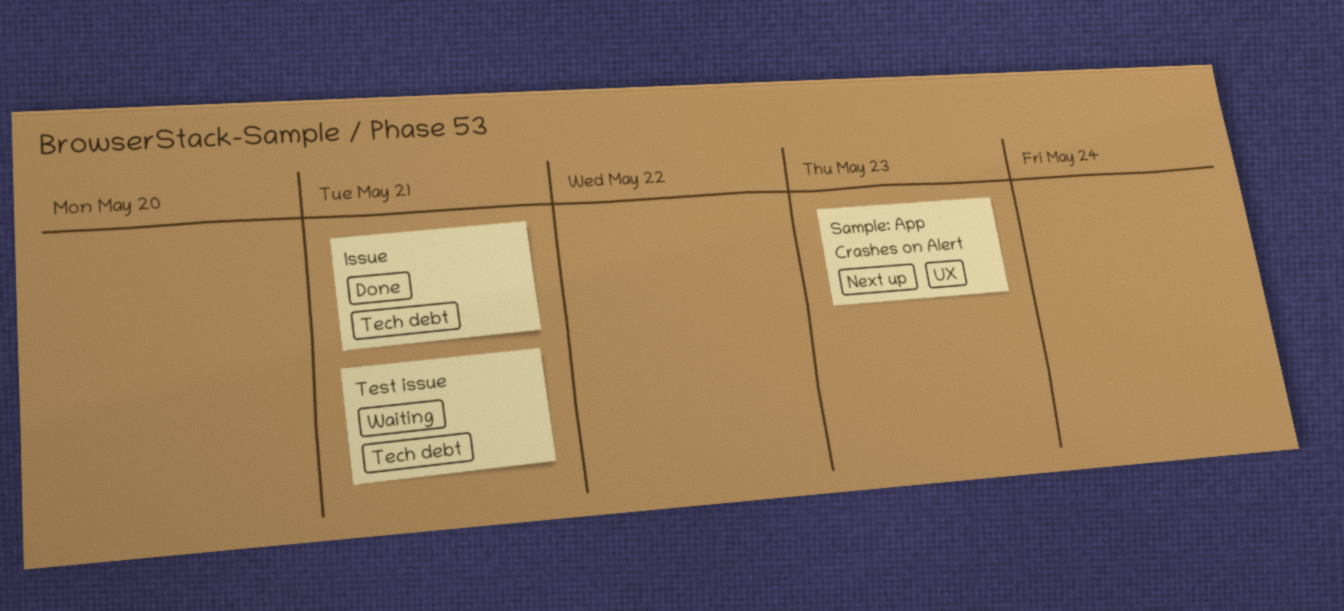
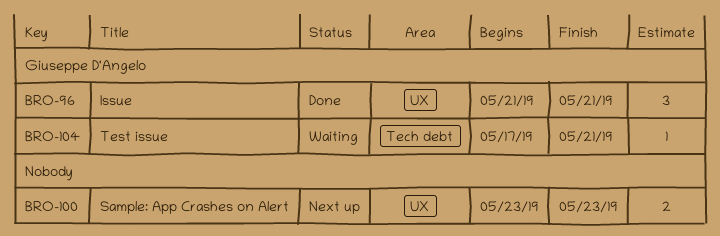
Issue, label: Tech debt -> UX

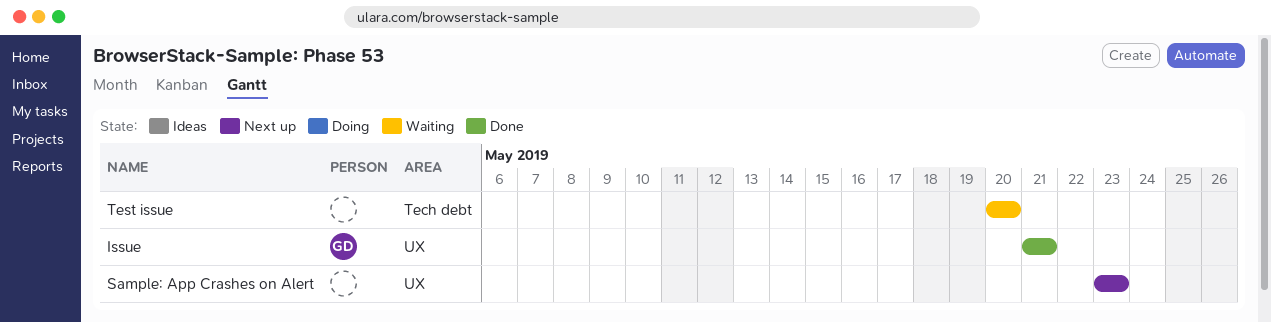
Test issue, owner: Giuseppe D'Angelo -> none
Test issue, start: May 17 -> May 20
Test issue, due: May 21 -> May 20

